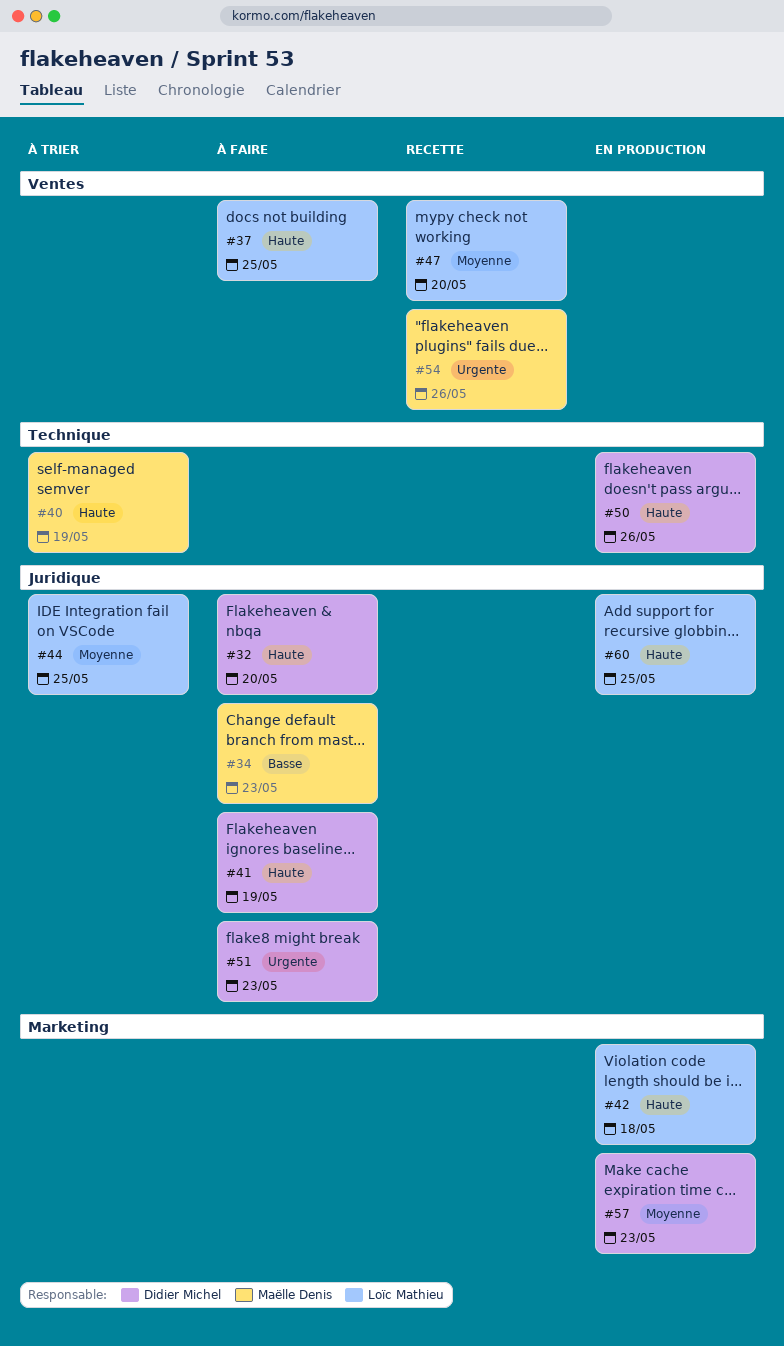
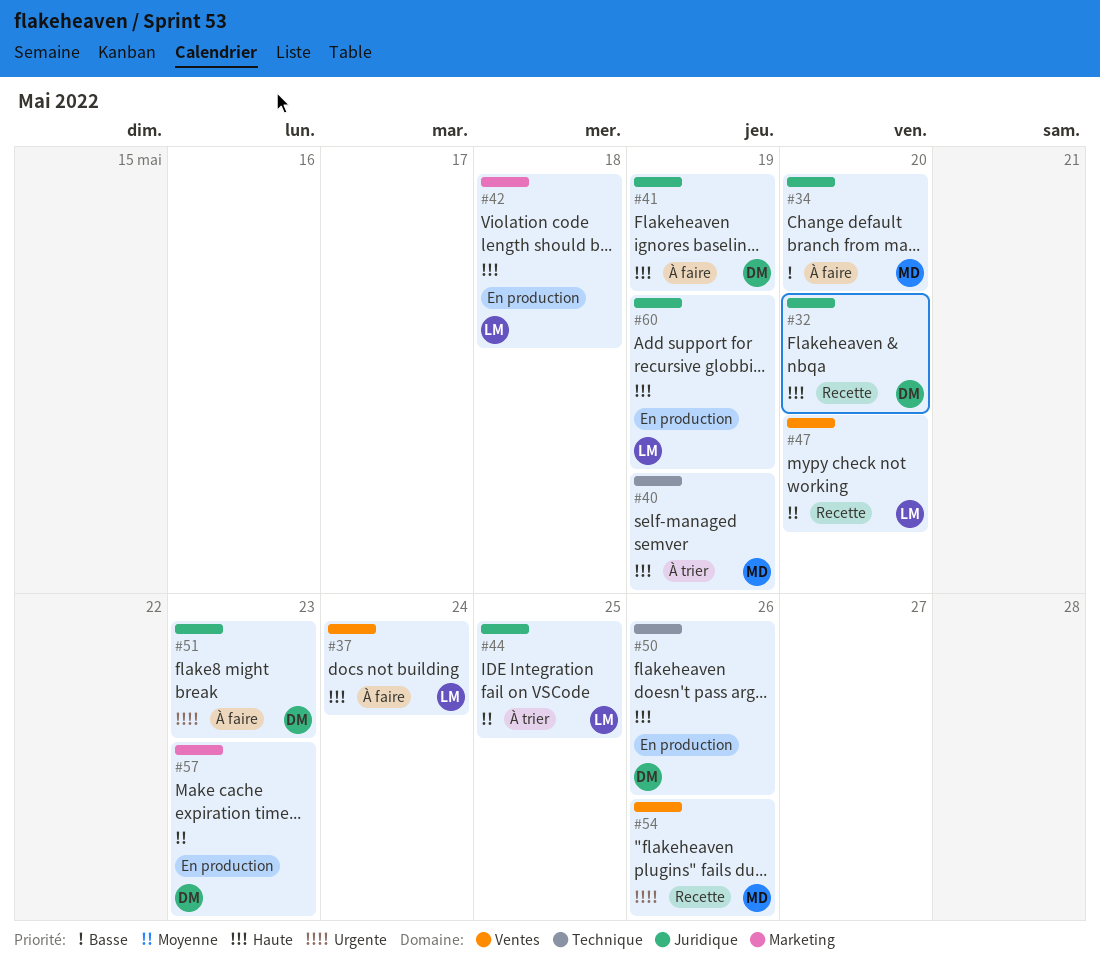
#32, status: À faire -> Recette
#34, due: May 23 -> May 20
#37, due: May 25 -> May 24
#60, due: May 25 -> May 19

